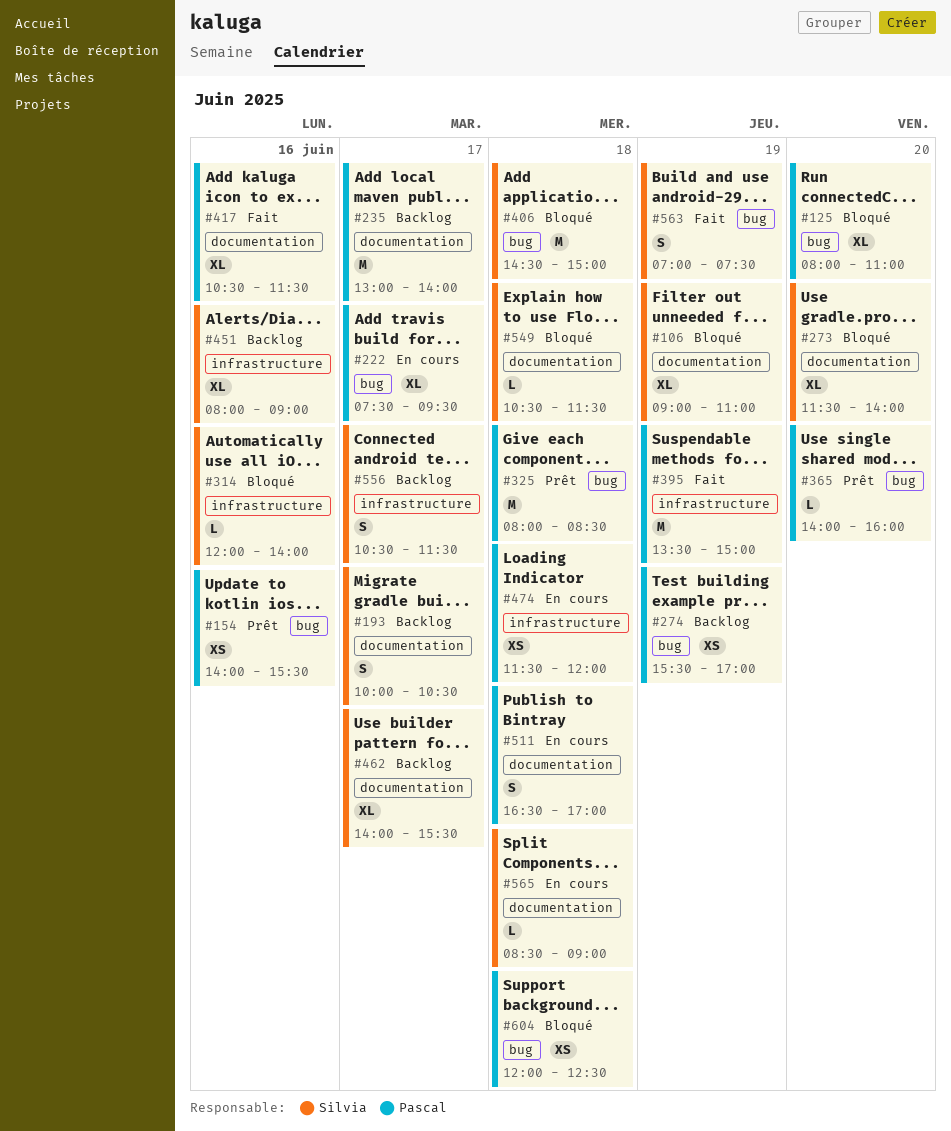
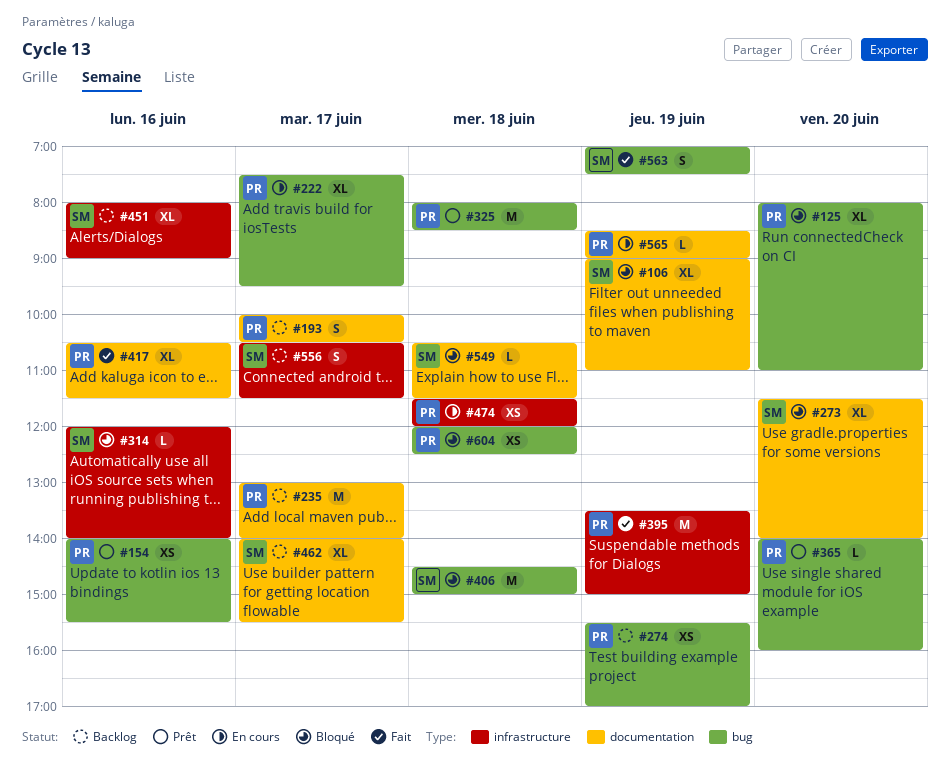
#193, owner: Silvia -> Pascal
#511: present -> none
#565, owner: Silvia -> Pascal
#565, day: Jun 18 -> Jun 19

